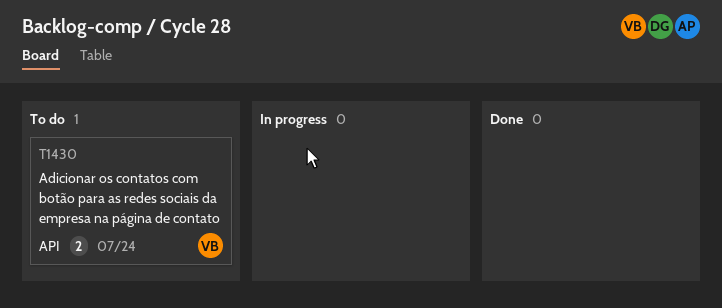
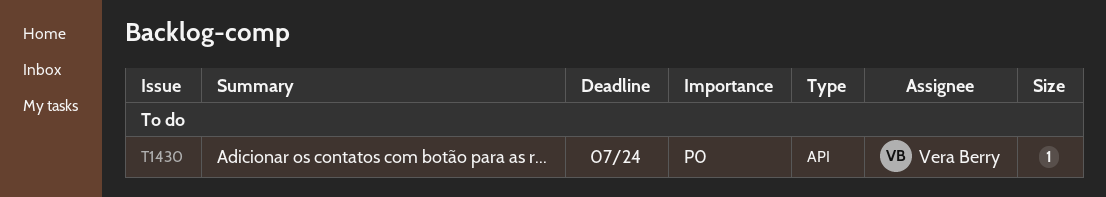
T1430, estimate: 2 -> 1

